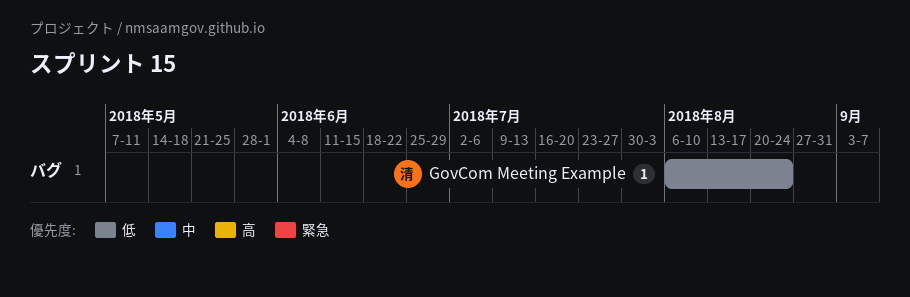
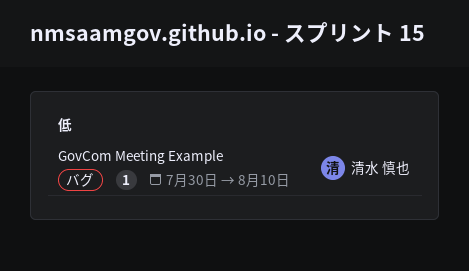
GovCom Meeting Example, start: Aug 6 -> Jul 30
GovCom Meeting Example, due: Aug 24 -> Aug 10

